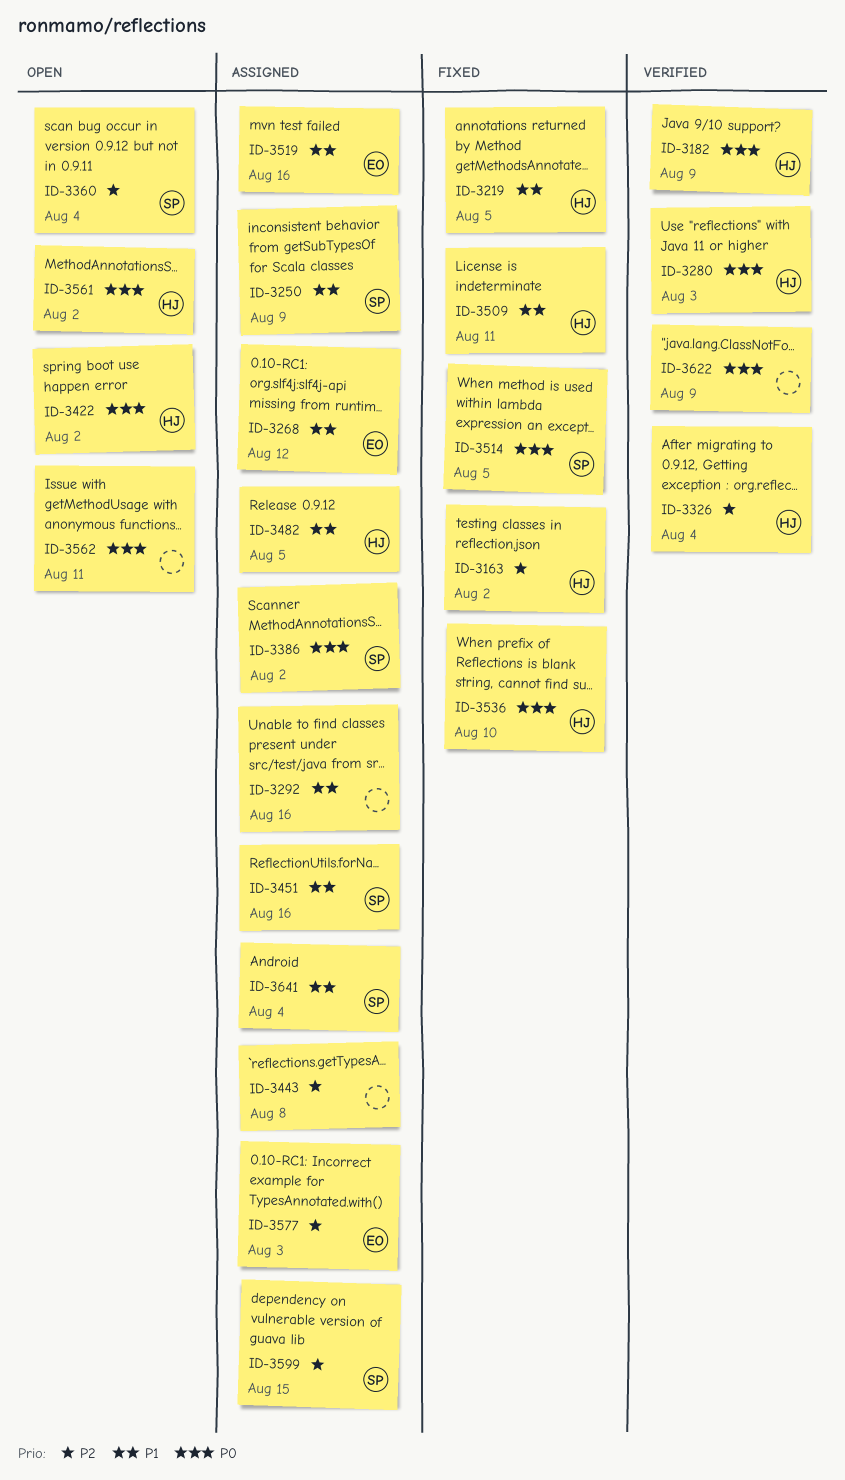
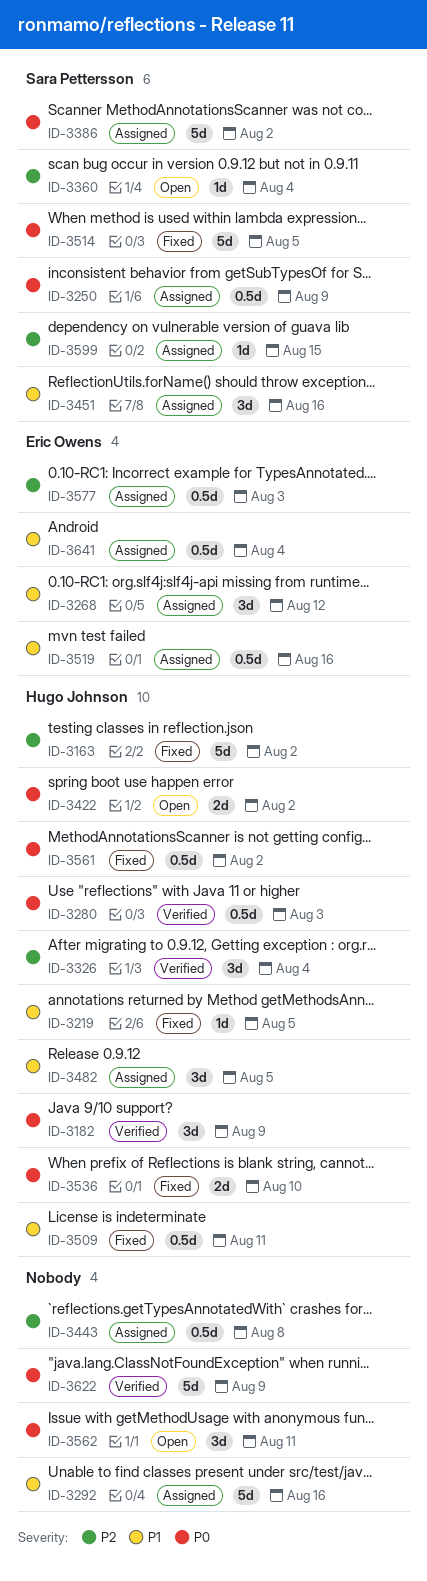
ID-3250, priority: P1 -> P0
ID-3561, status: Open -> Fixed
ID-3641, owner: Sara Pettersson -> Eric Owens

